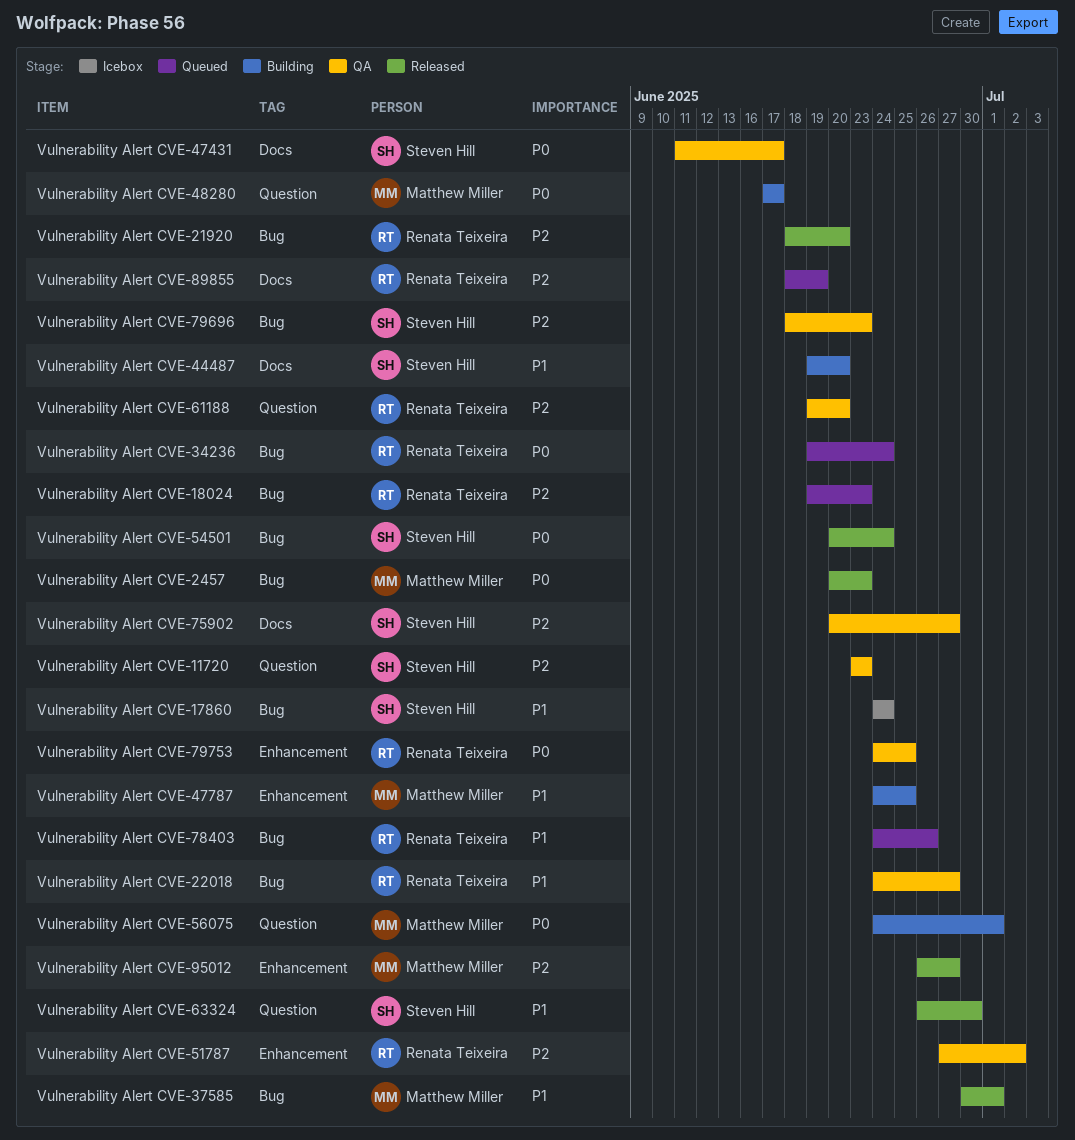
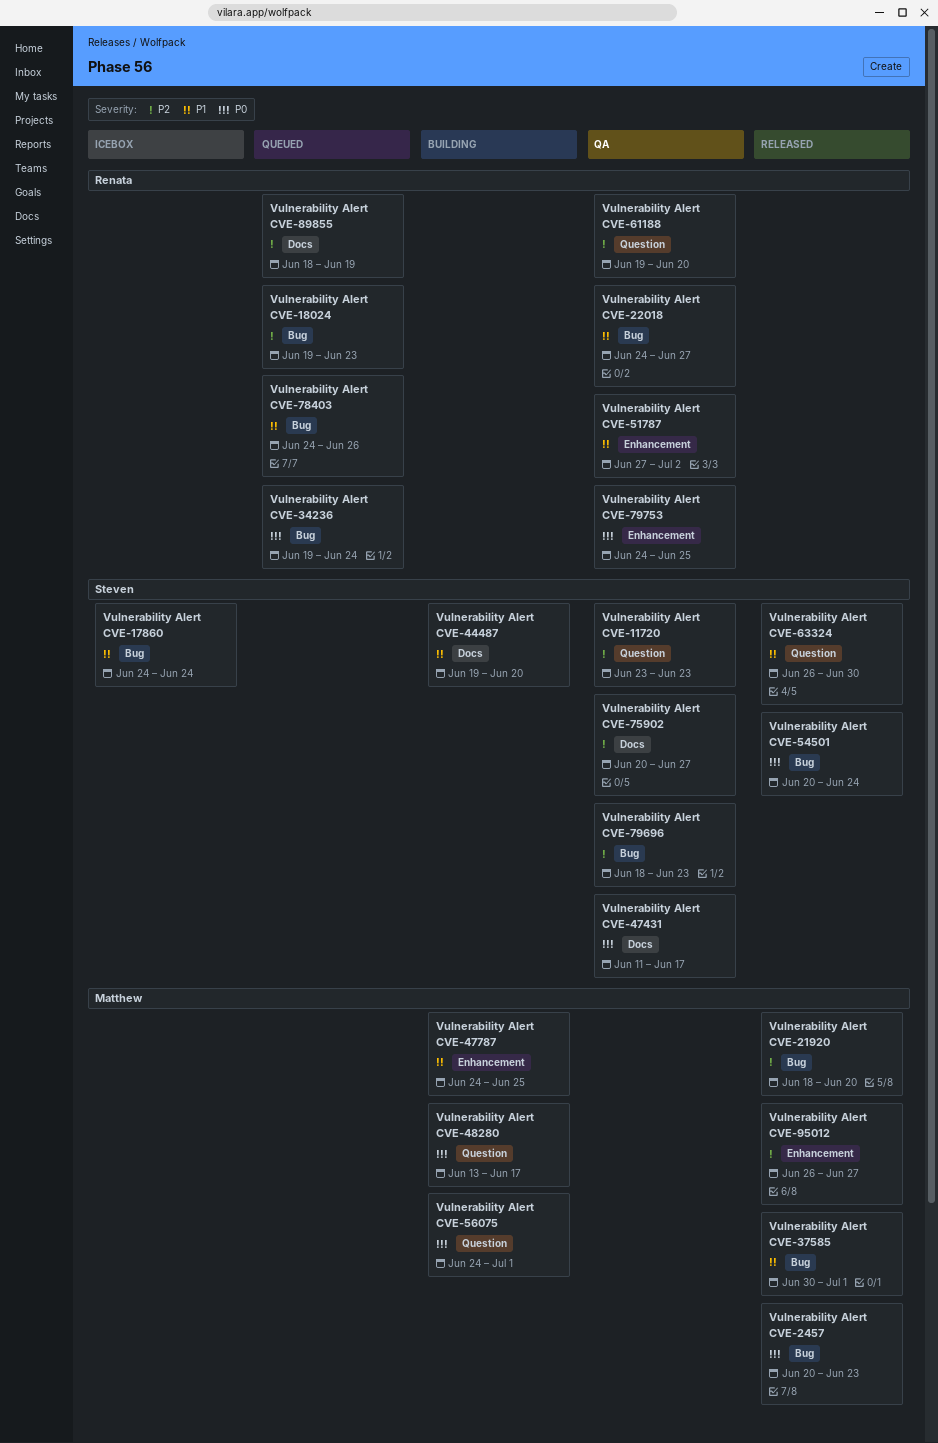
Vulnerability Alert CVE-21920, owner: Renata Teixeira -> Matthew Miller
Vulnerability Alert CVE-48280, start: Jun 17 -> Jun 13
Vulnerability Alert CVE-51787, priority: P2 -> P1

